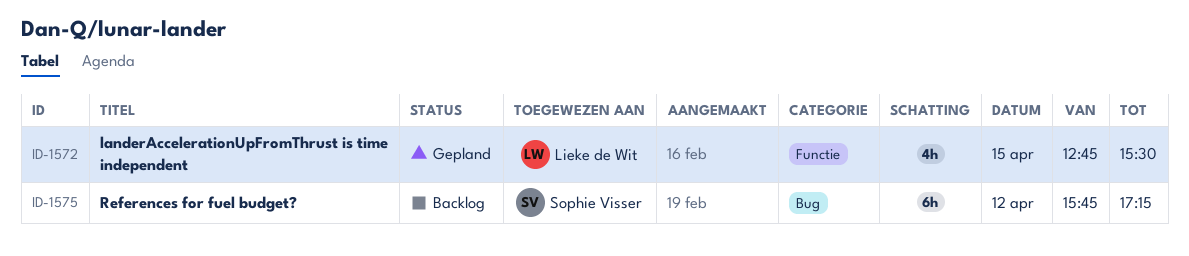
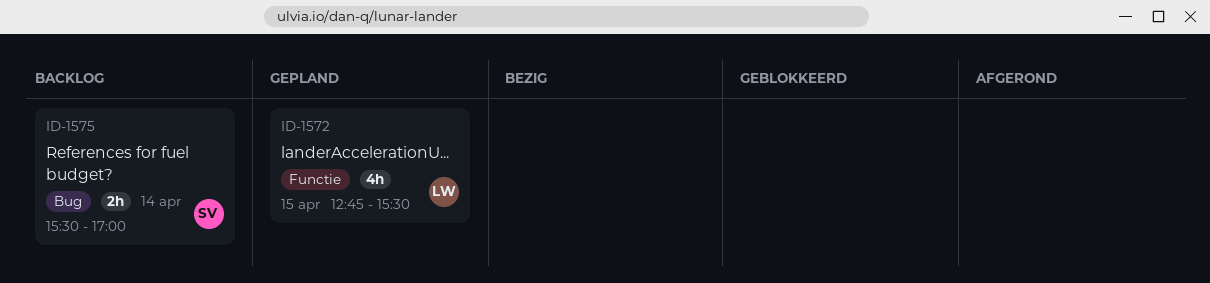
ID-1575, estimate: 6h -> 2h
ID-1575, day: Apr 12 -> Apr 14
ID-1575, begins: 15:45 -> 15:30
ID-1575, ends: 17:15 -> 17:00

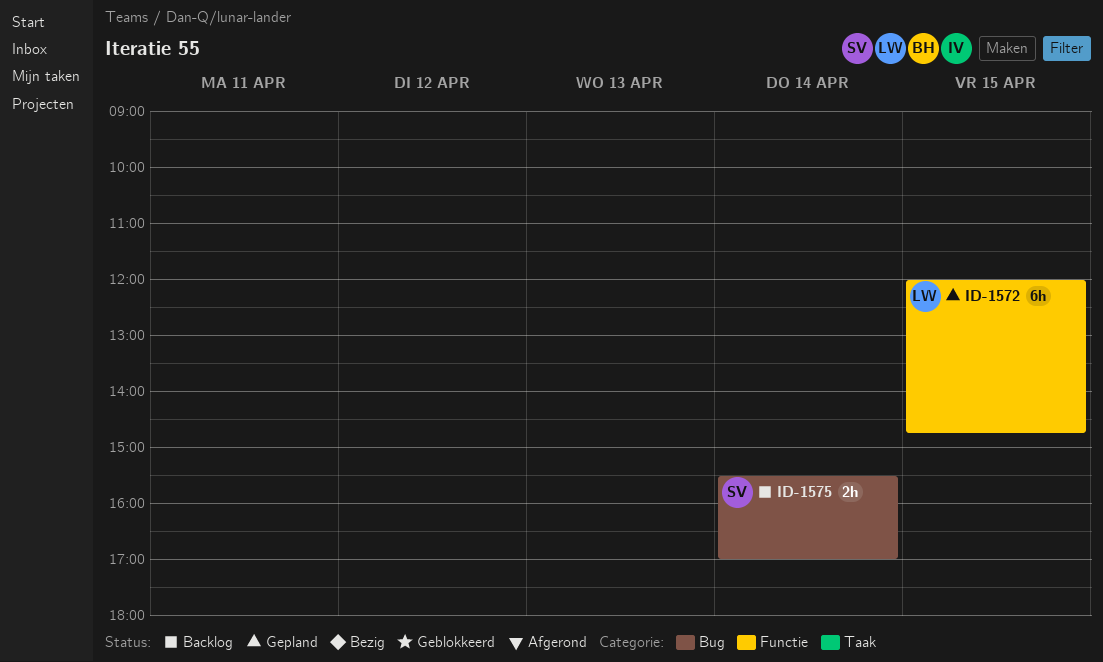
ID-1572, estimate: 4h -> 6h
ID-1572, begins: 12:45 -> 12:00
ID-1572, ends: 15:30 -> 14:45

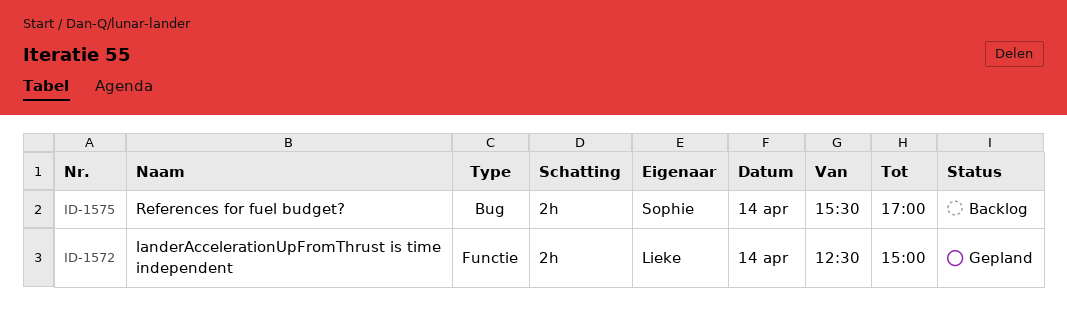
ID-1572, estimate: 6h -> 2h
ID-1572, day: Apr 15 -> Apr 14
ID-1572, begins: 12:00 -> 12:30
ID-1572, ends: 14:45 -> 15:00

